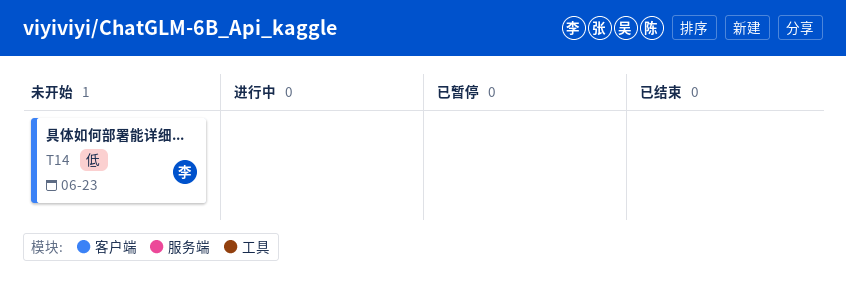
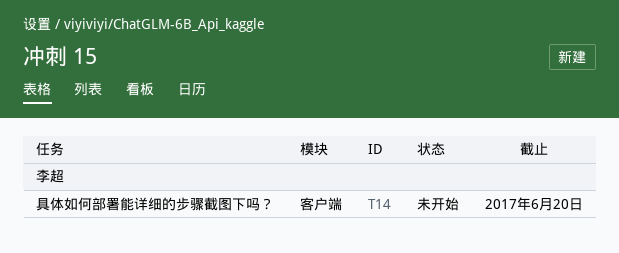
T14, due: Jun 23 -> Jun 20

